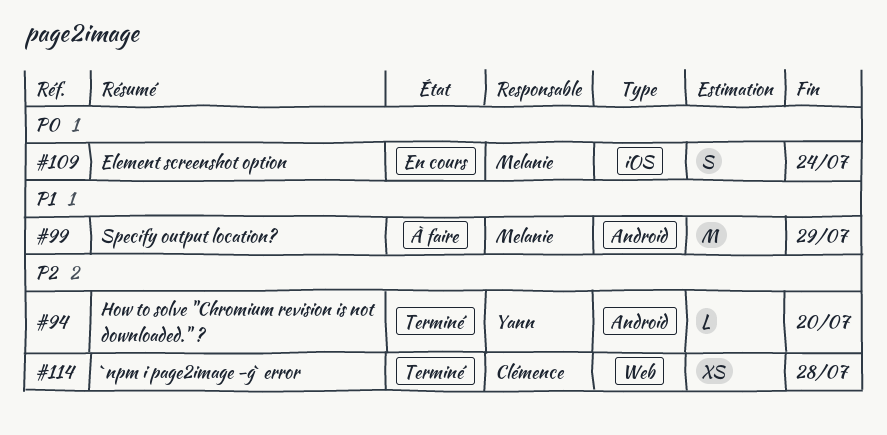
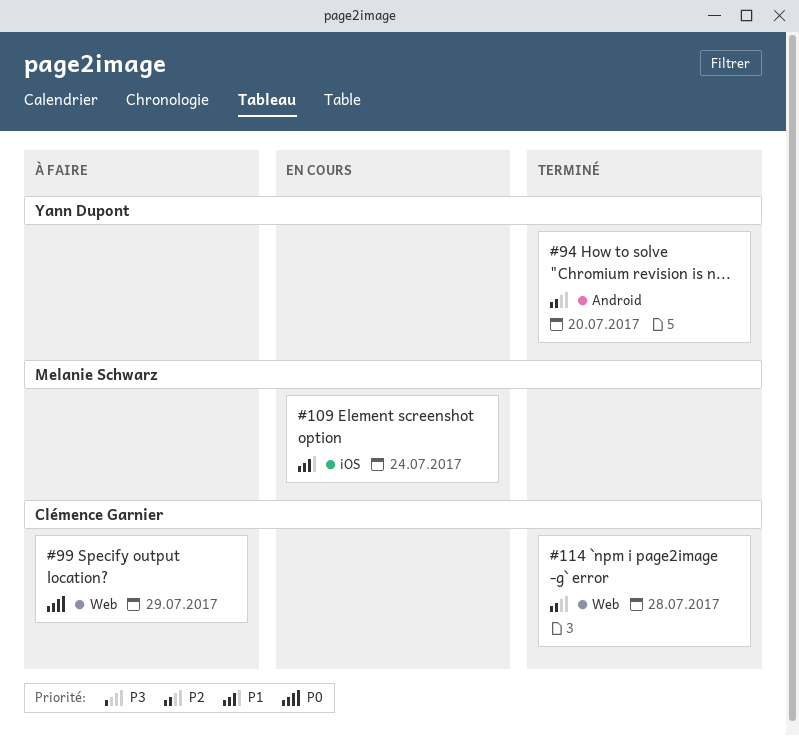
#99, owner: Melanie Schwarz -> Clémence Garnier
#99, priority: P1 -> P0
#99, label: Android -> Web
#109, priority: P0 -> P1

